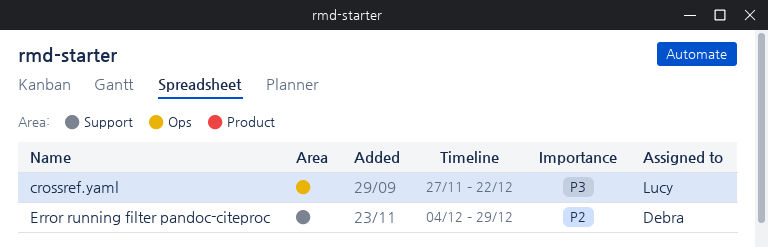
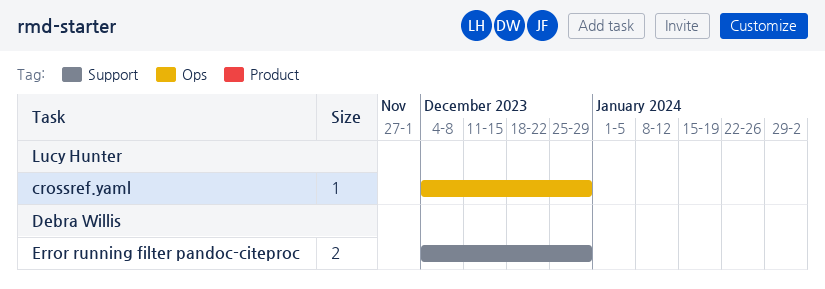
crossref.yaml, start: Nov 27 -> Dec 4
crossref.yaml, due: Dec 22 -> Dec 29

